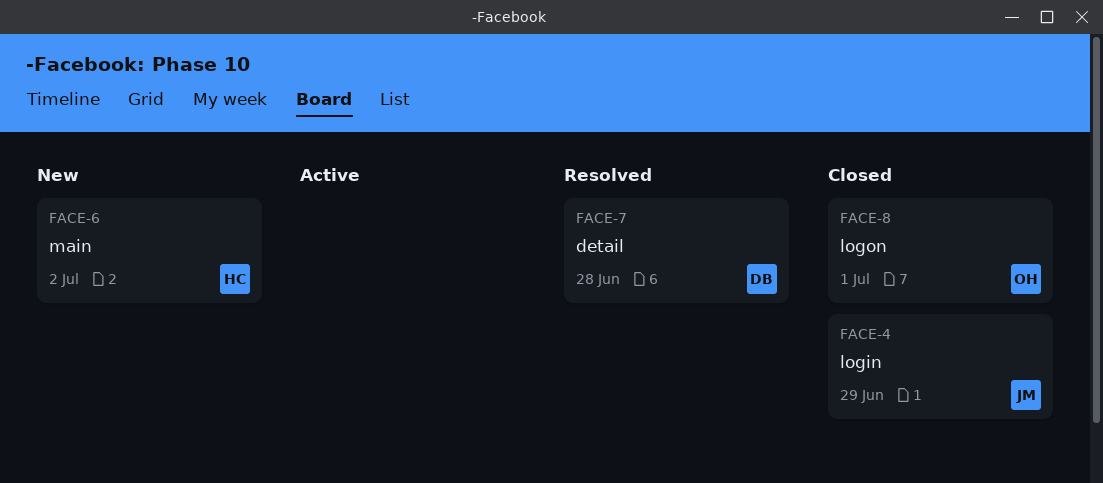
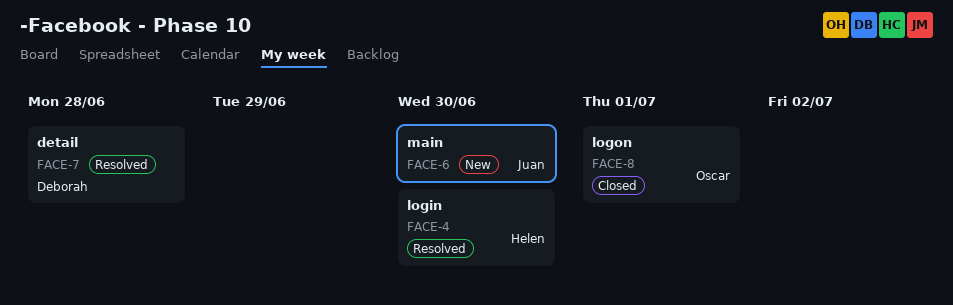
FACE-4, status: Closed -> Resolved
FACE-4, owner: Juan -> Helen
FACE-4, due: Jun 29 -> Jun 30
FACE-6, owner: Helen -> Juan
FACE-6, due: Jul 2 -> Jun 30

